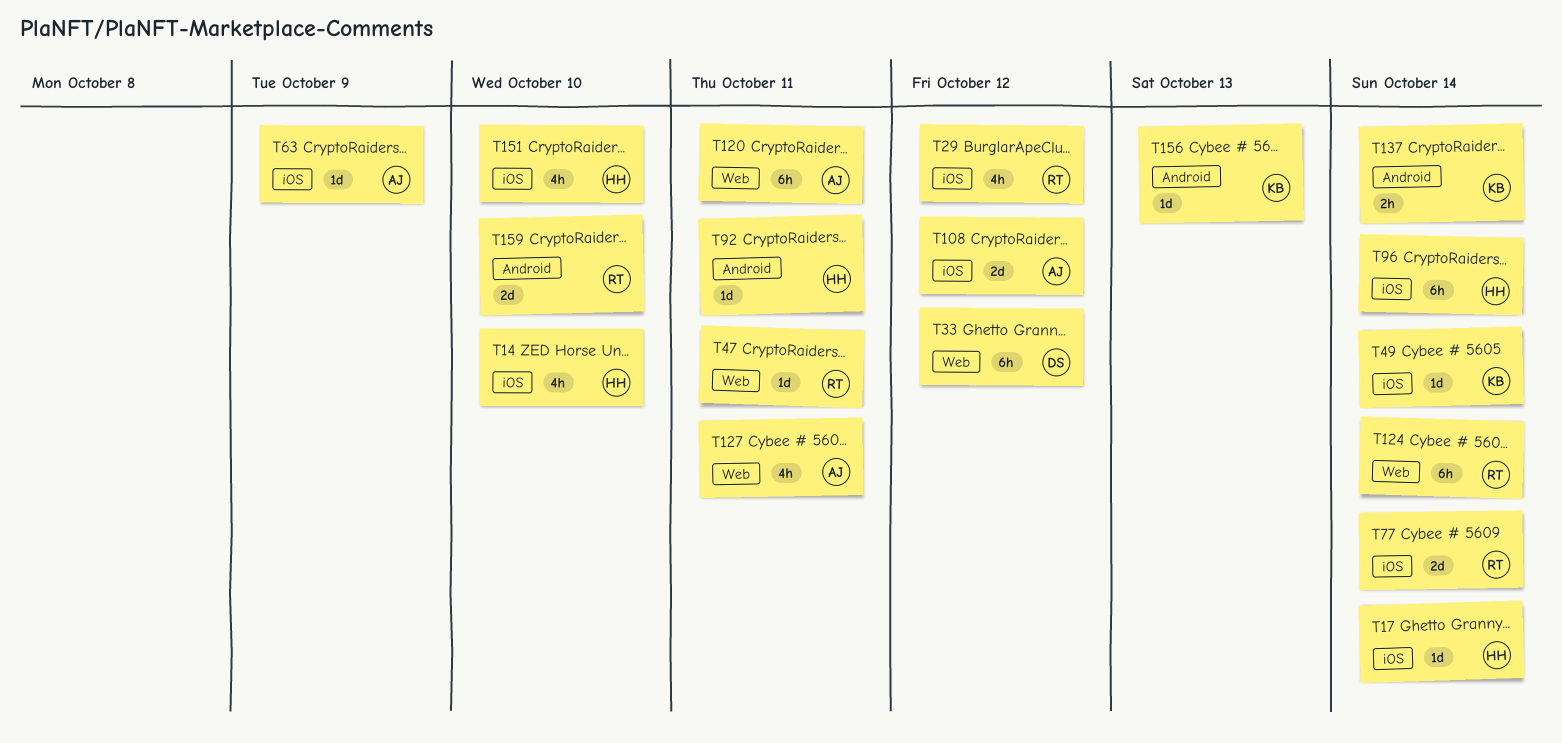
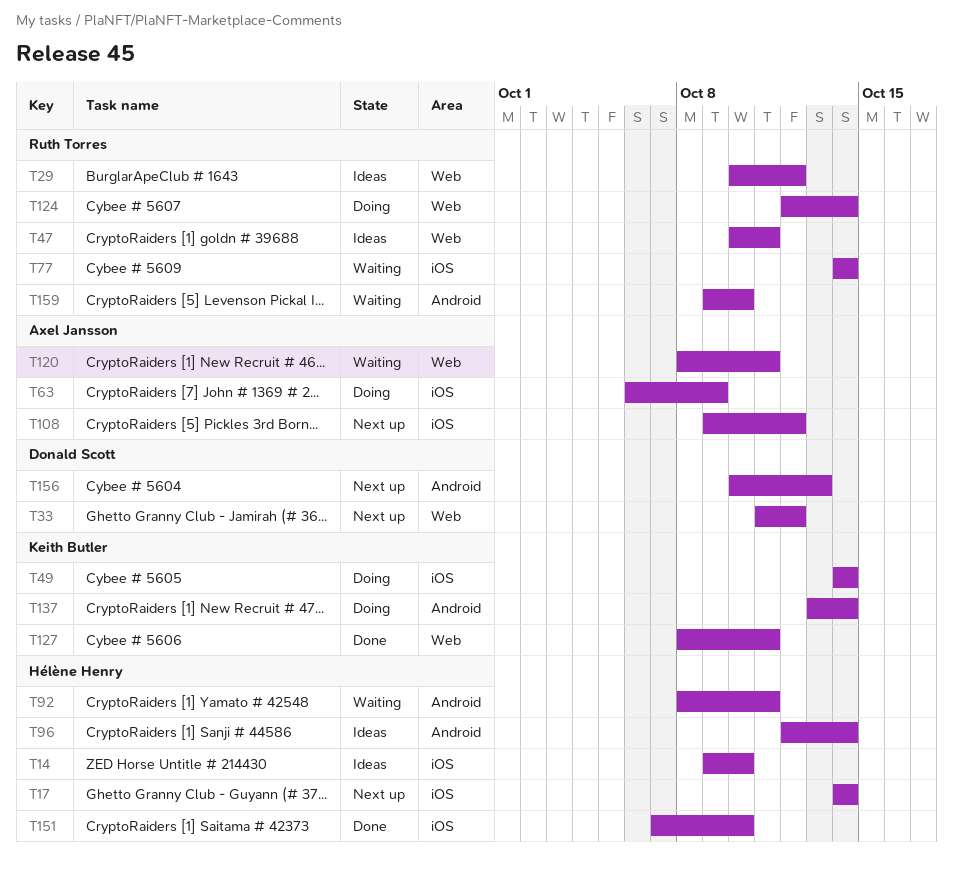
T29, label: iOS -> Web
T96, label: iOS -> Android
T127, owner: Axel Jansson -> Keith Butler
T156, owner: Keith Butler -> Donald Scott

